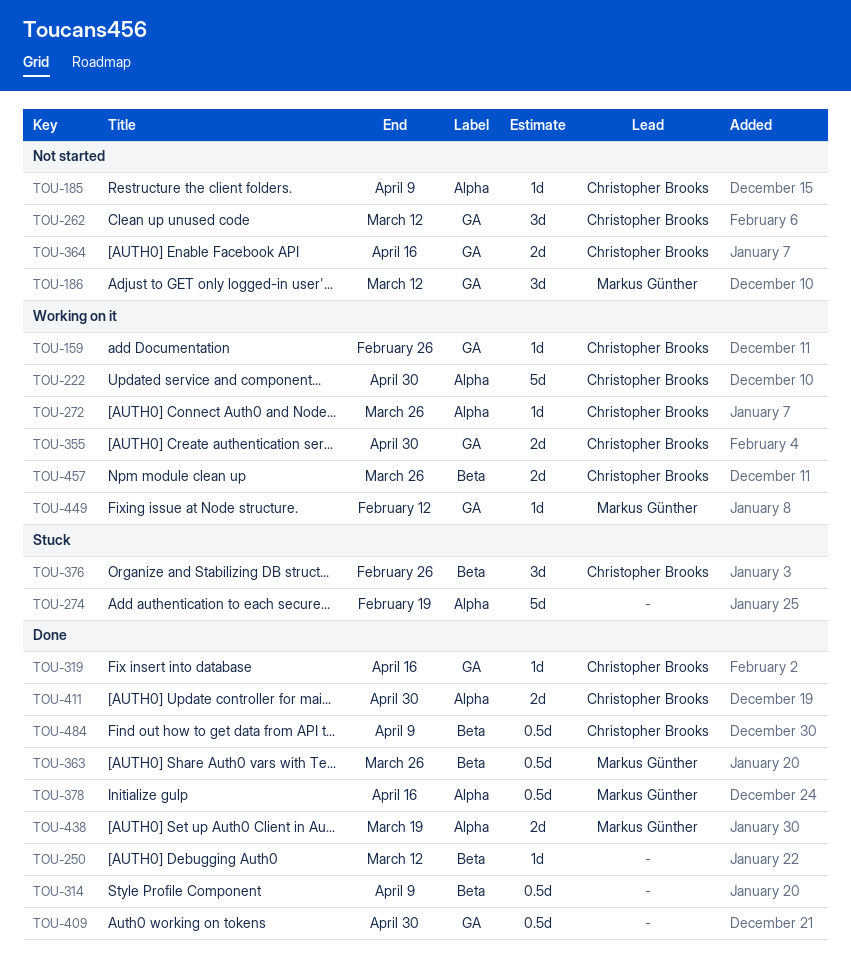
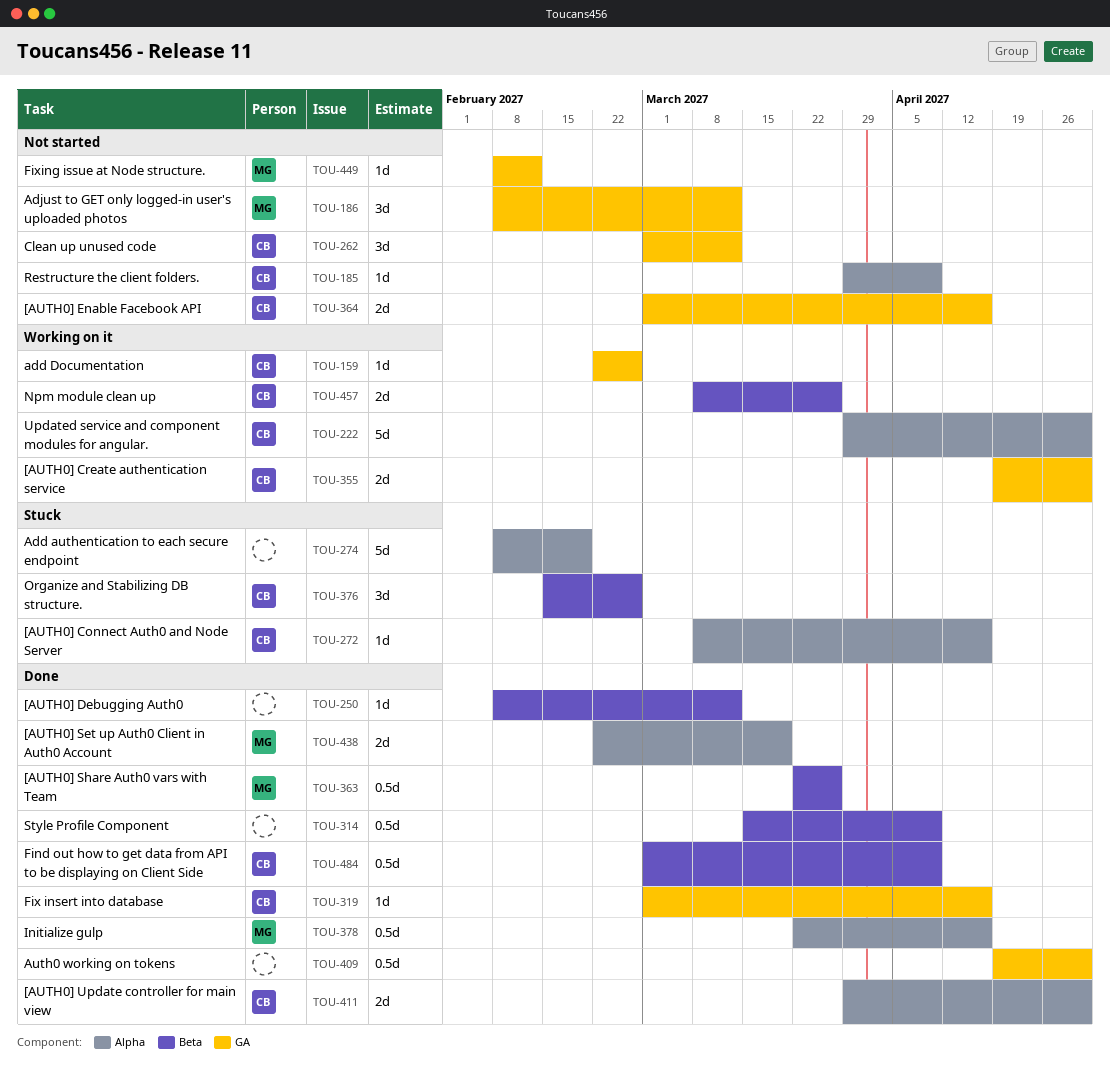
TOU-272, status: Working on it -> Stuck
TOU-272, due: Mar 26 -> Apr 16
TOU-449, status: Working on it -> Not started

